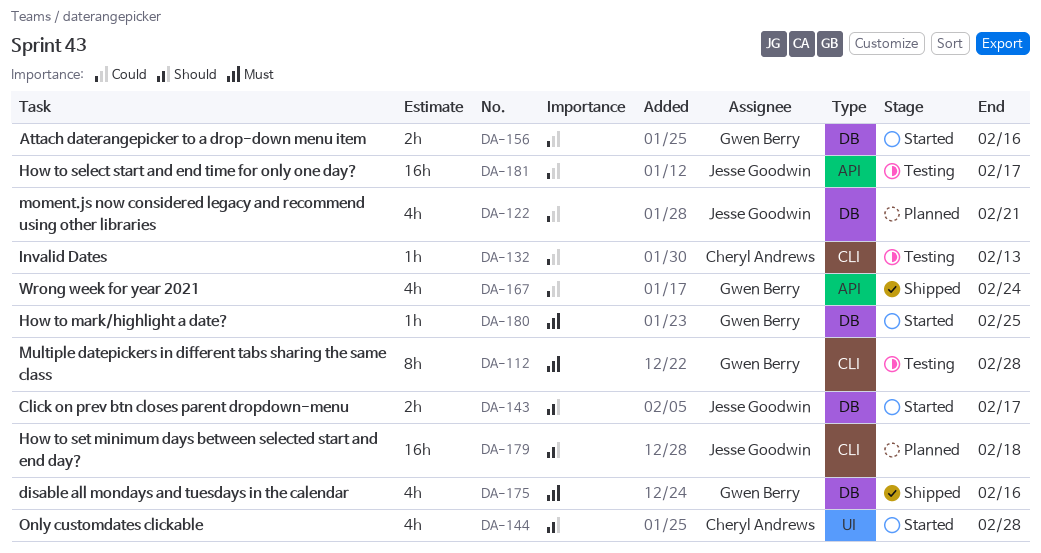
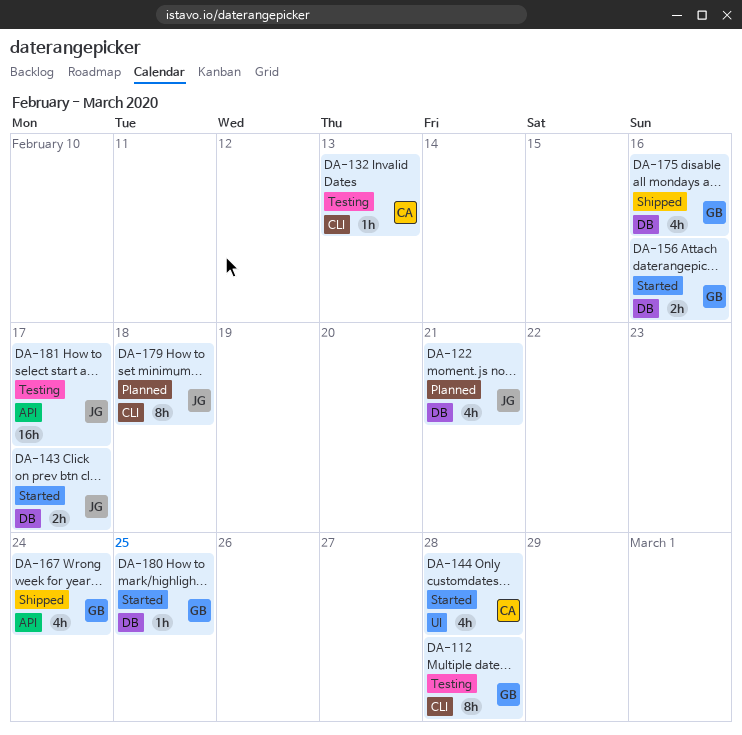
DA-179, estimate: 16h -> 8h

